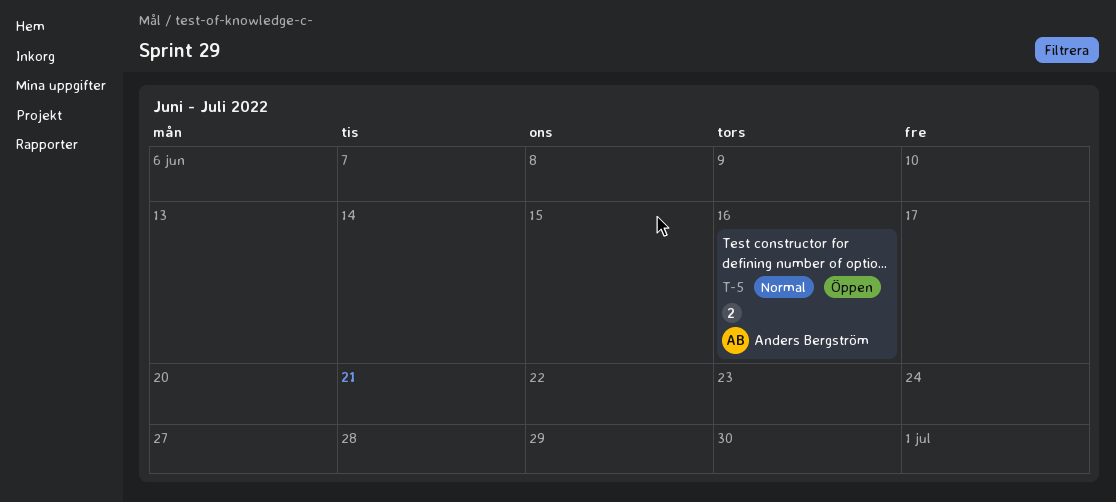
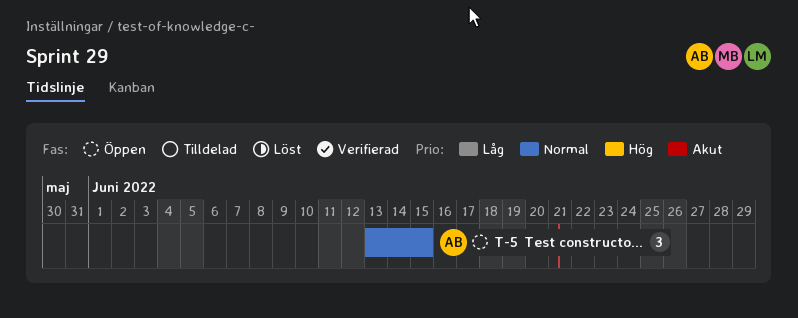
T-5, estimate: 2 -> 3
T-5, due: Jun 16 -> Jun 15

